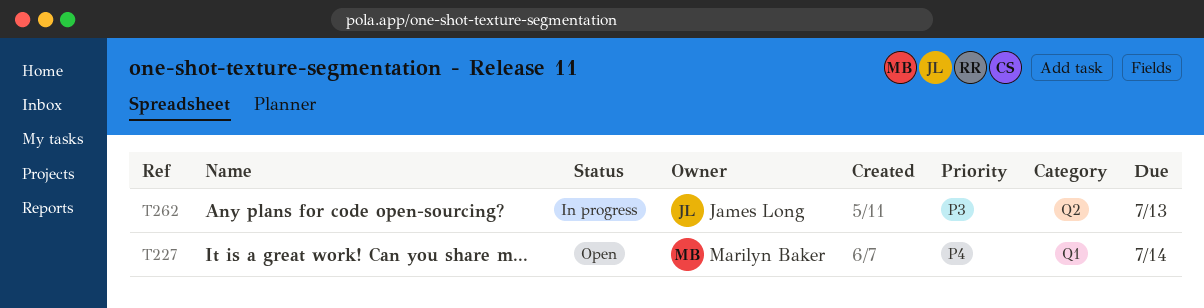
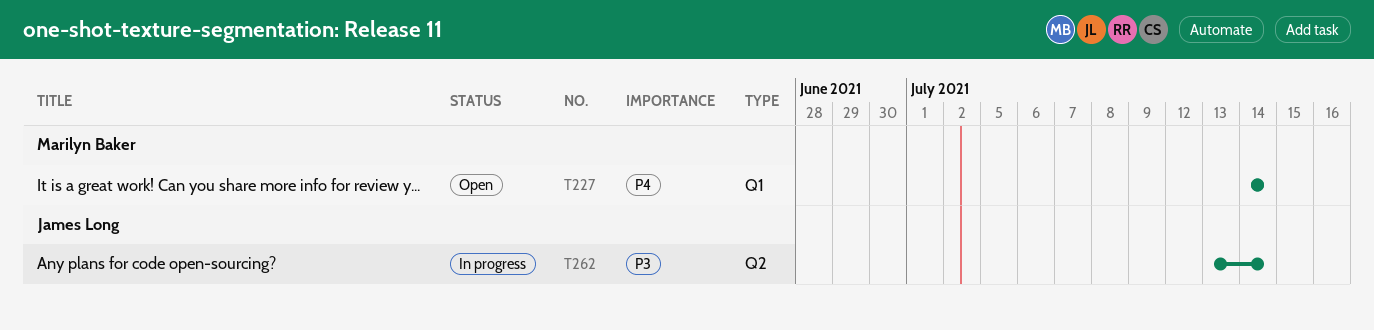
T262, due: Jul 13 -> Jul 14

